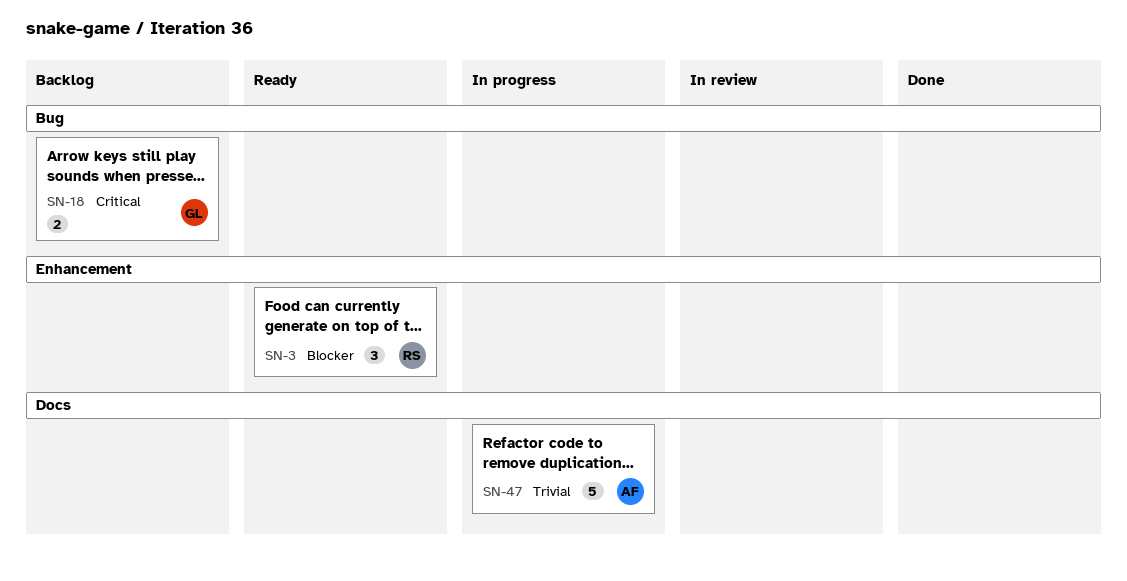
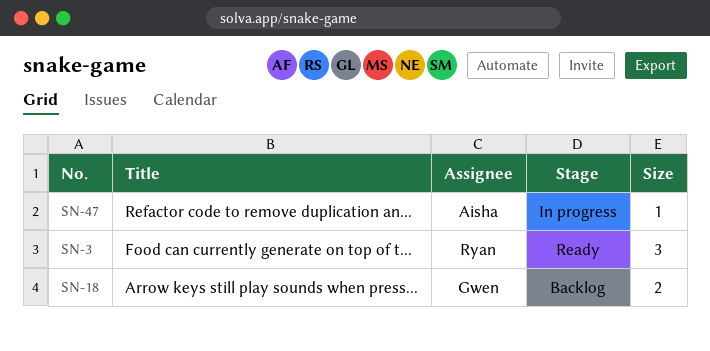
SN-47, estimate: 5 -> 1

